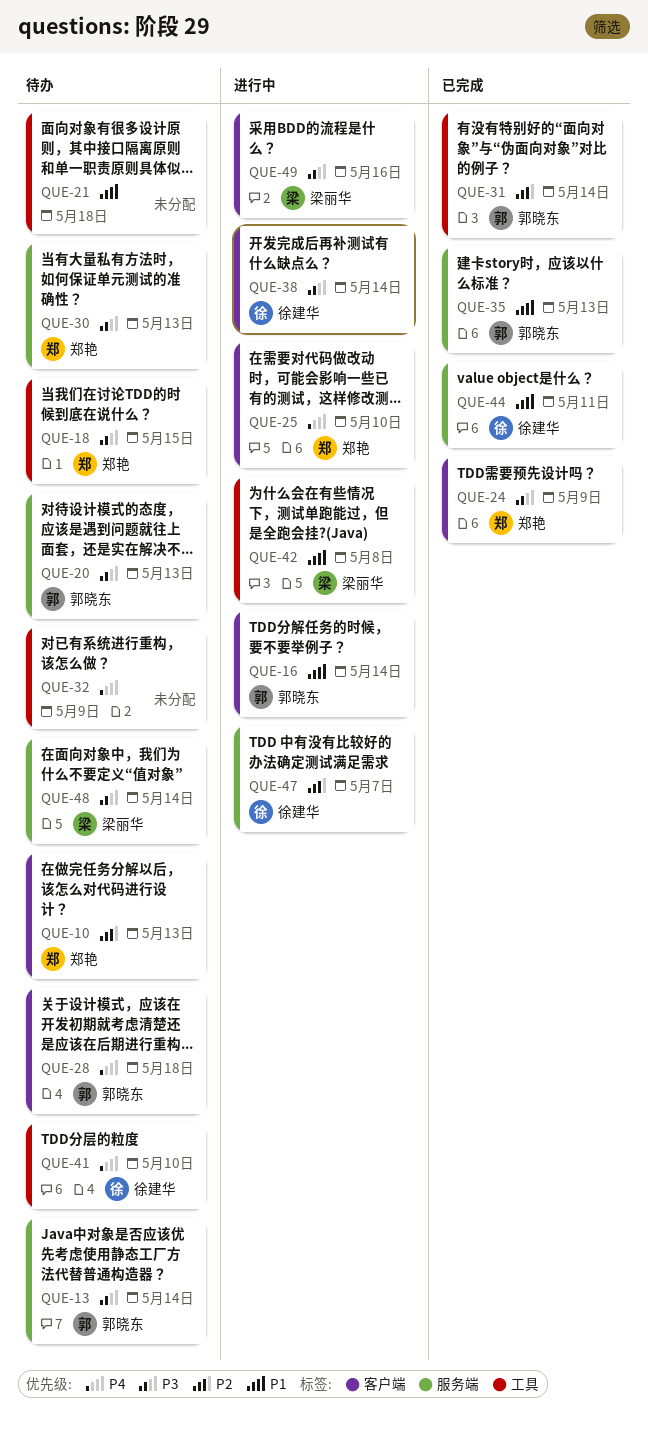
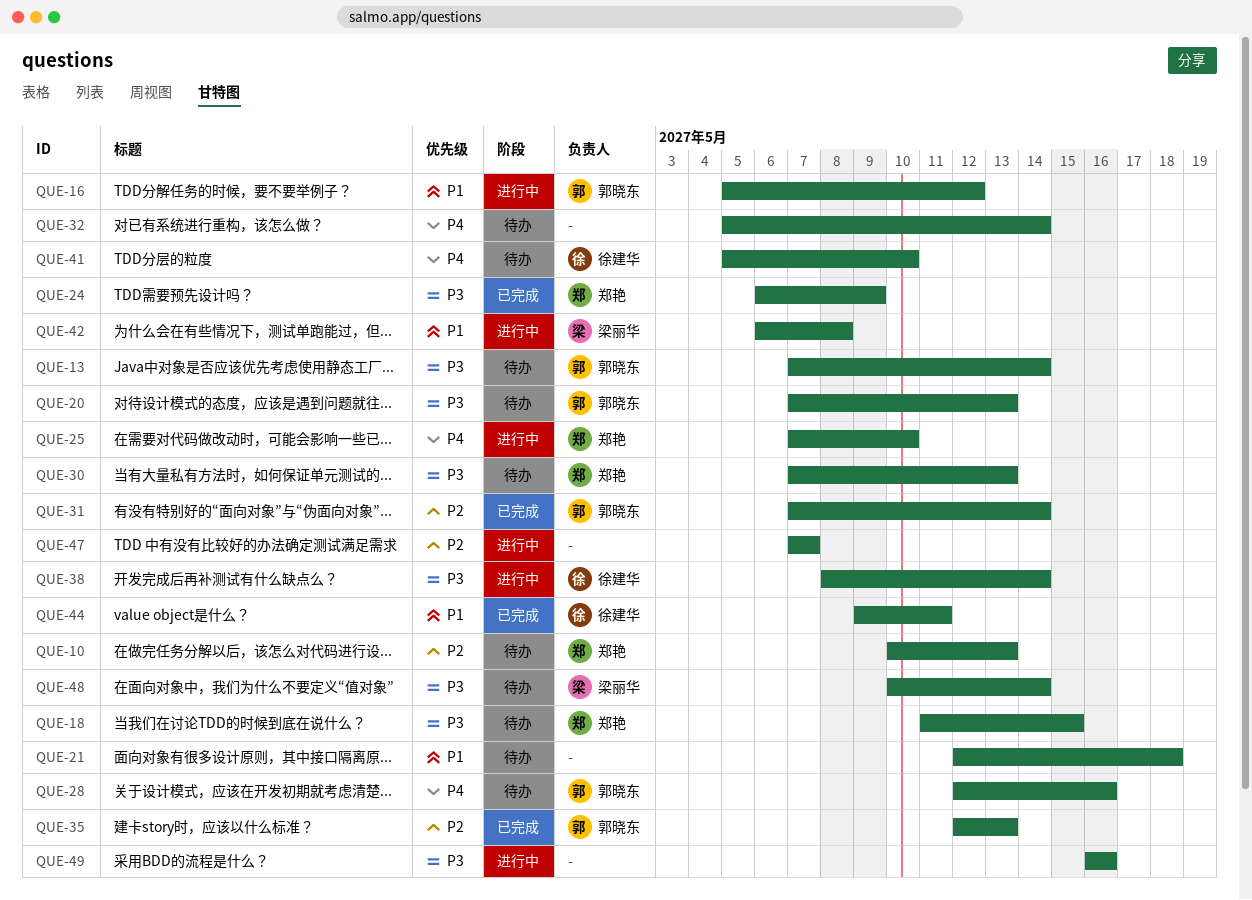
QUE-16, due: May 14 -> May 12
QUE-28, due: May 18 -> May 16
QUE-32, due: May 9 -> May 14
QUE-35, priority: P1 -> P2
QUE-47, owner: 徐建华 -> none
QUE-49, owner: 梁丽华 -> none

